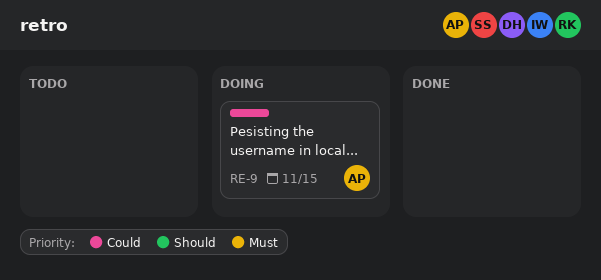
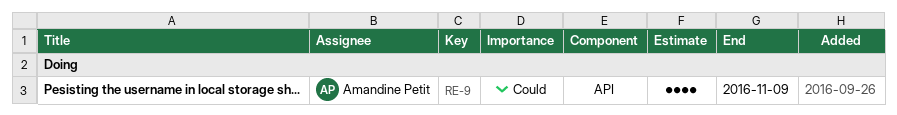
RE-9, due: Nov 15 -> Nov 9

